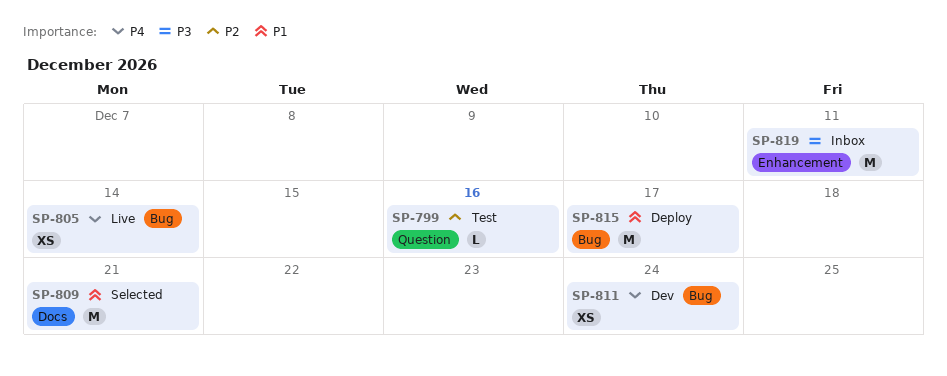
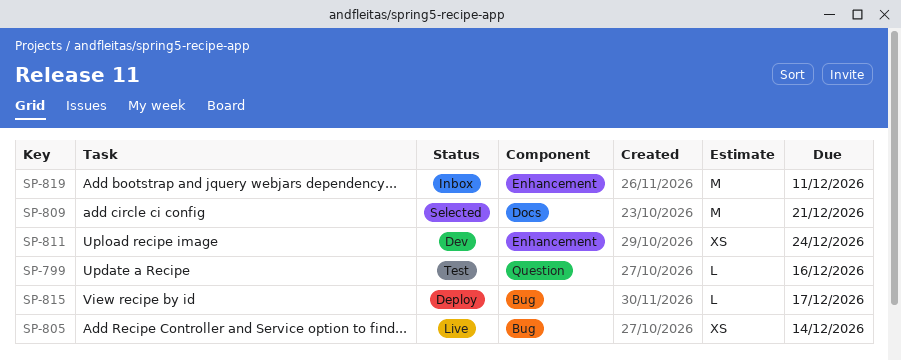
SP-811, label: Bug -> Enhancement
SP-815, estimate: M -> L

